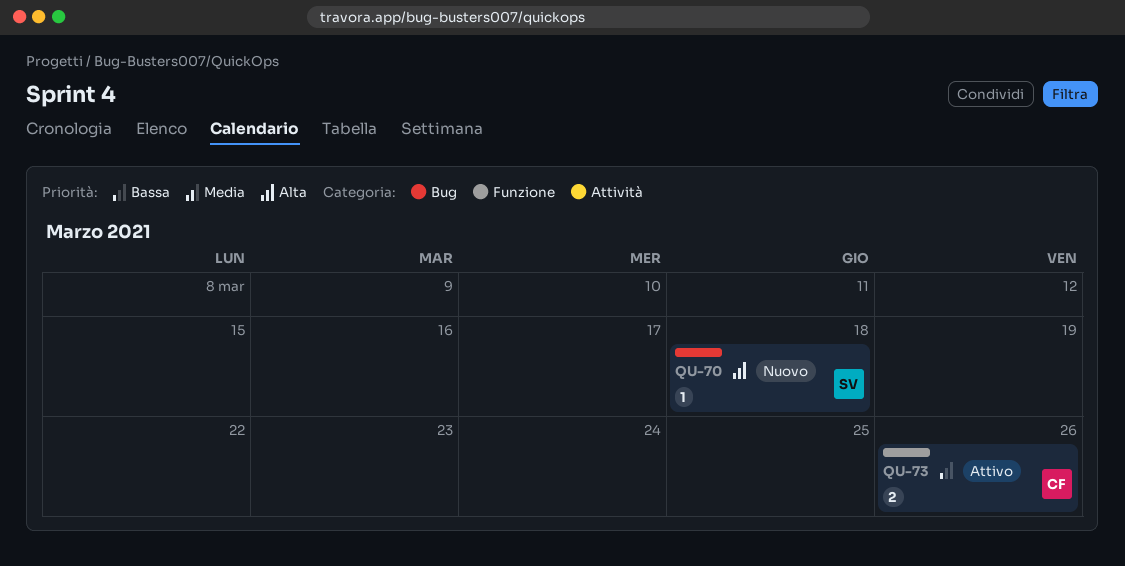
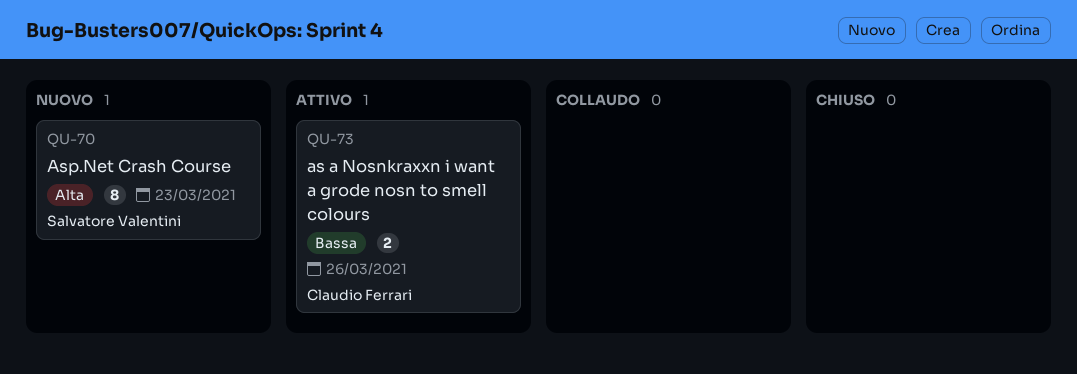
QU-70, estimate: 1 -> 8
QU-70, due: Mar 18 -> Mar 23

